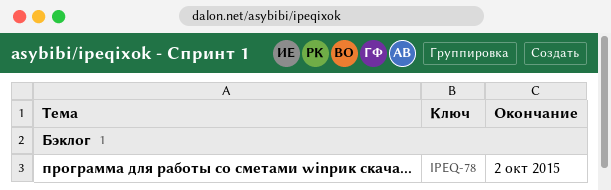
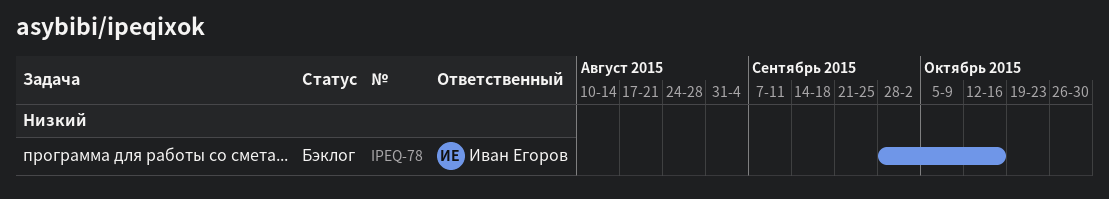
IPEQ-78, due: Oct 2 -> Oct 16

